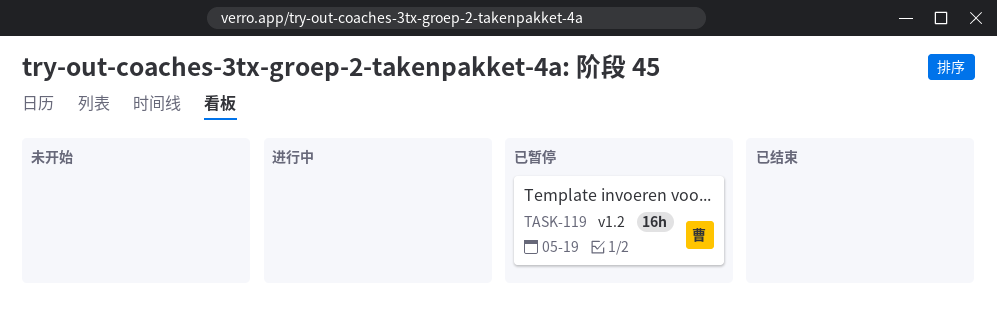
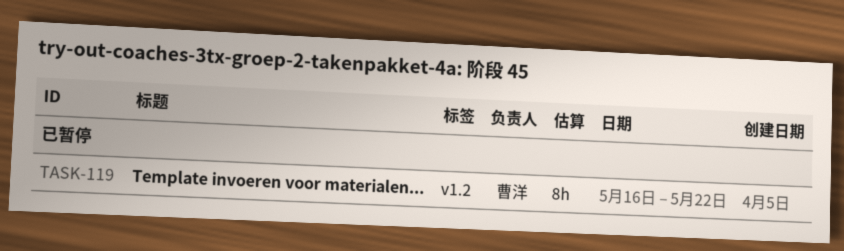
TASK-119, estimate: 16h -> 8h
TASK-119, due: May 19 -> May 22

